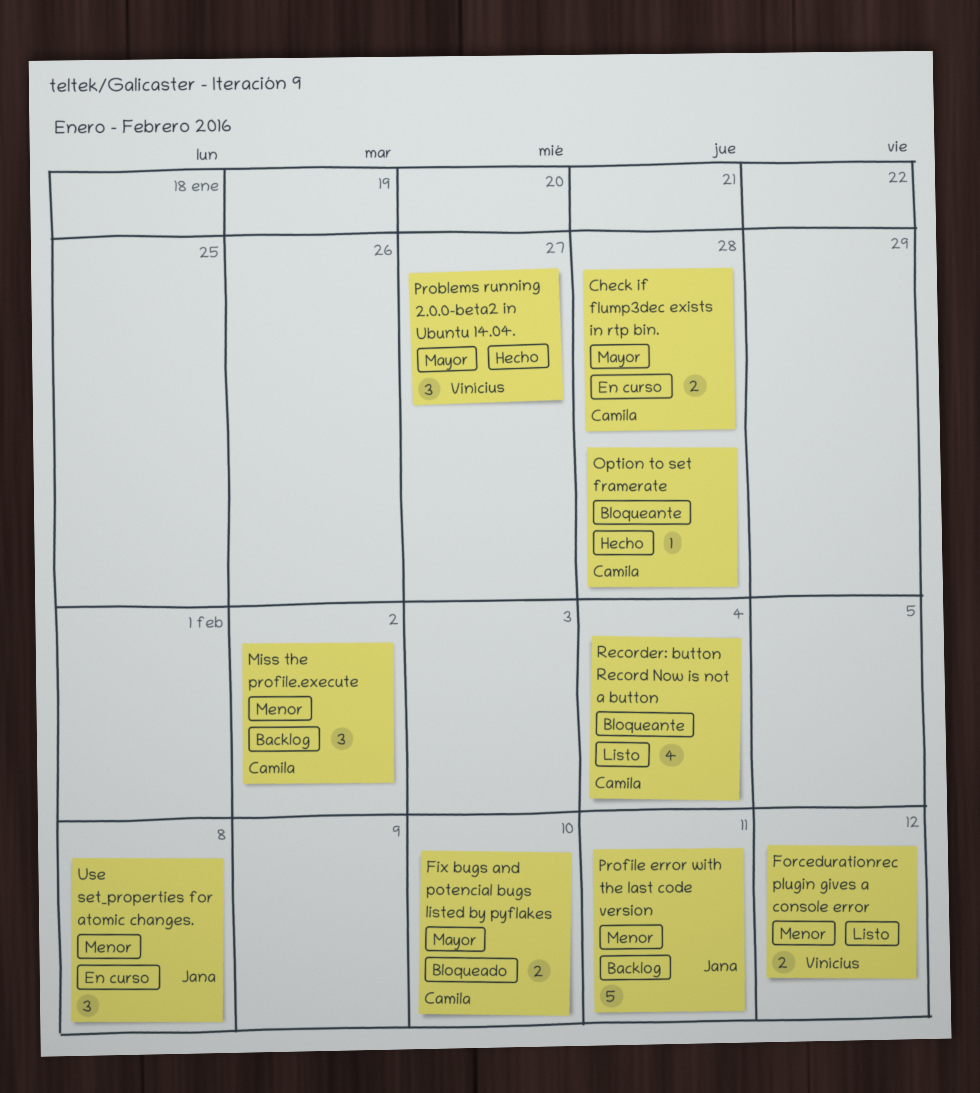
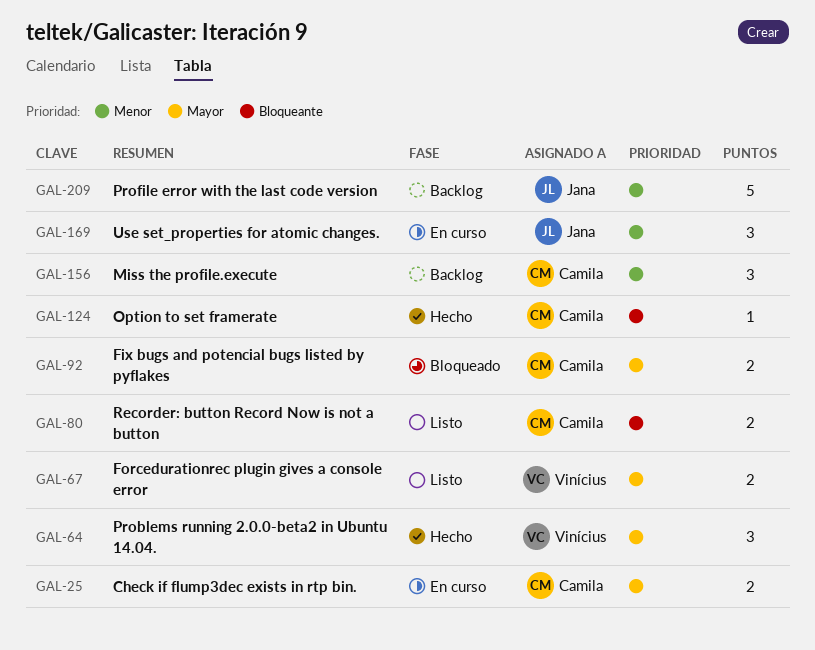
Forcedurationrec plugin gives a console error, priority: Menor -> Mayor
Recorder: button Record Now is not a button, estimate: 4 -> 2

